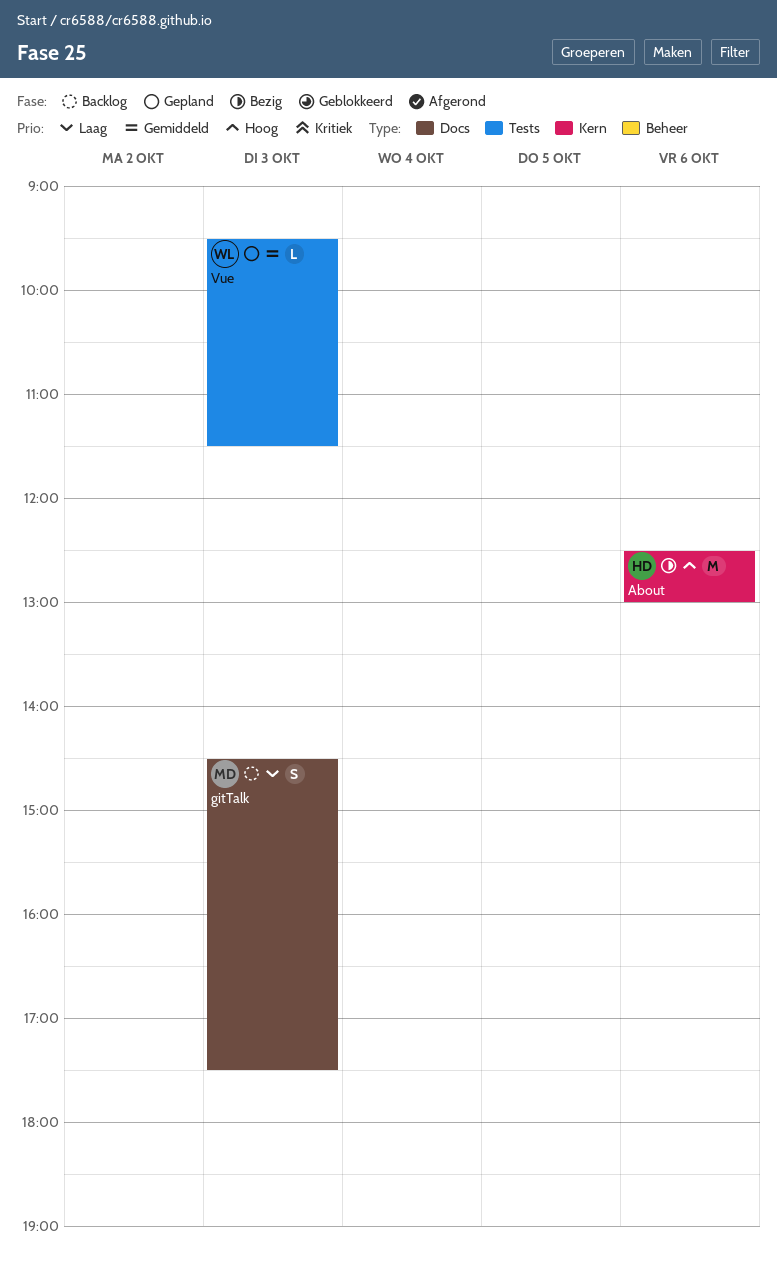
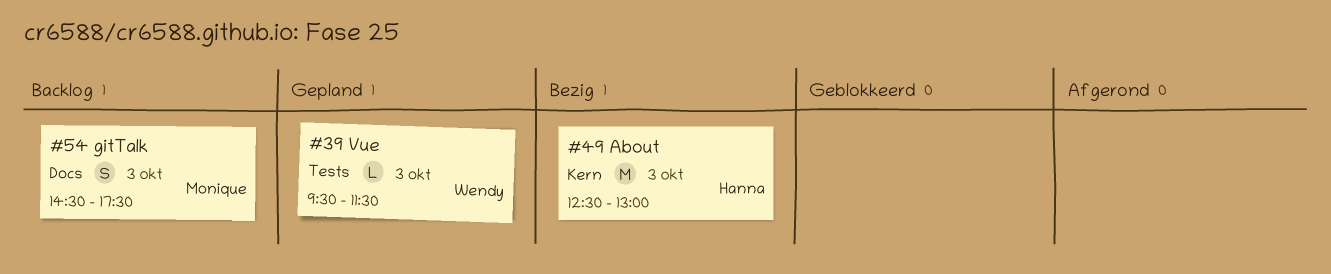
About, day: Oct 6 -> Oct 3

